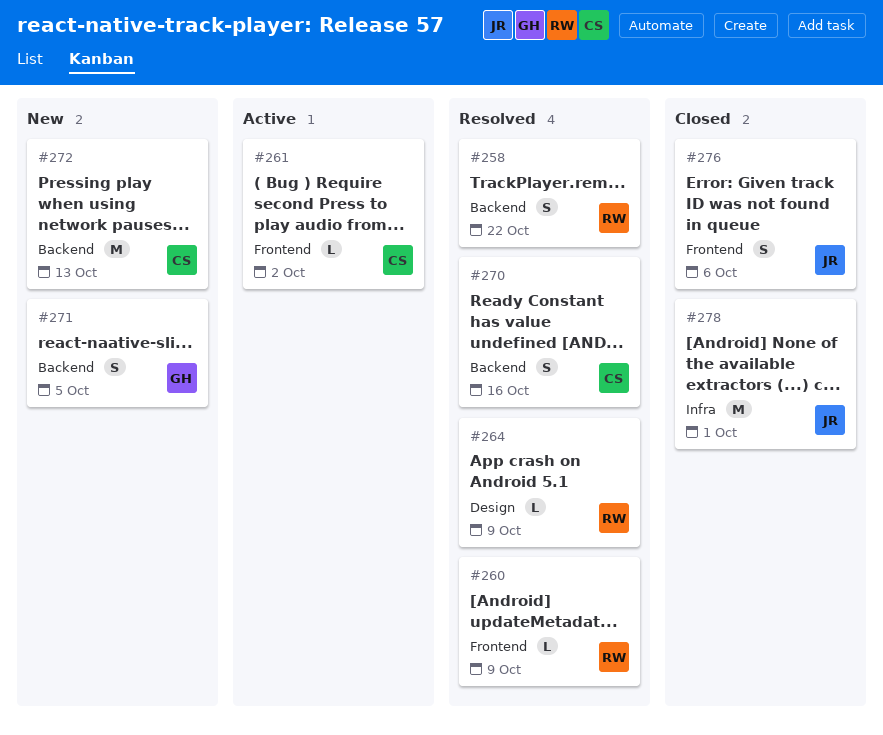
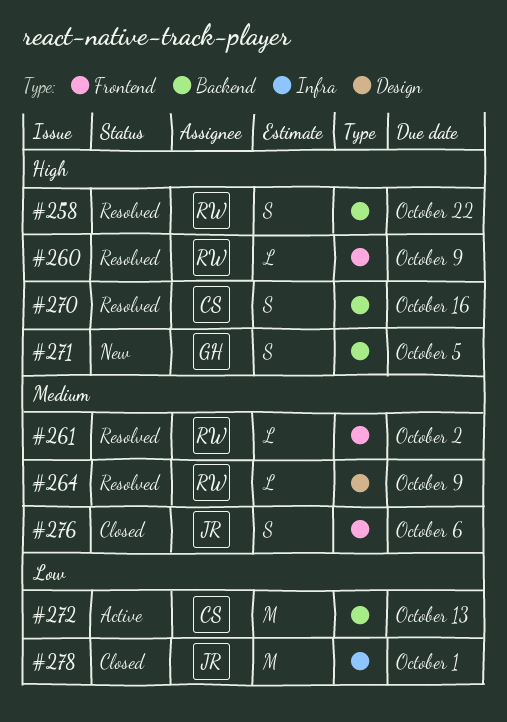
#261, status: Active -> Resolved
#261, owner: CS -> RW
#272, status: New -> Active

